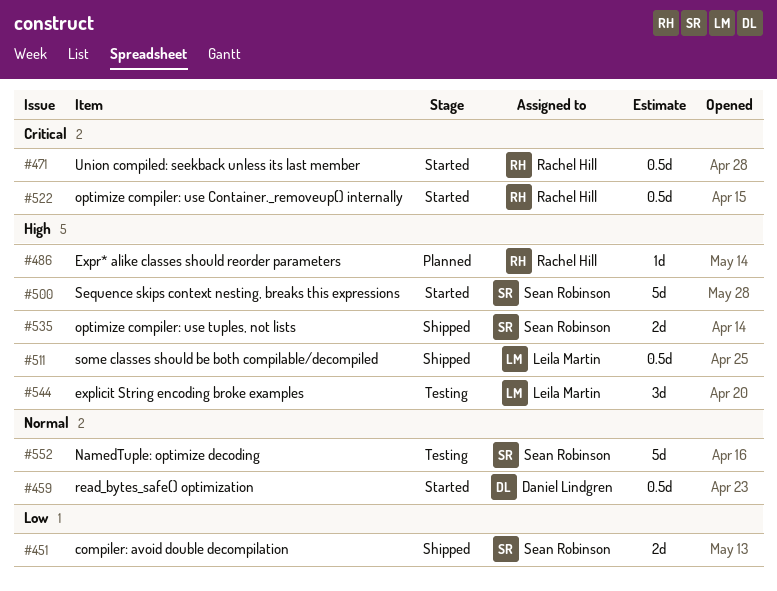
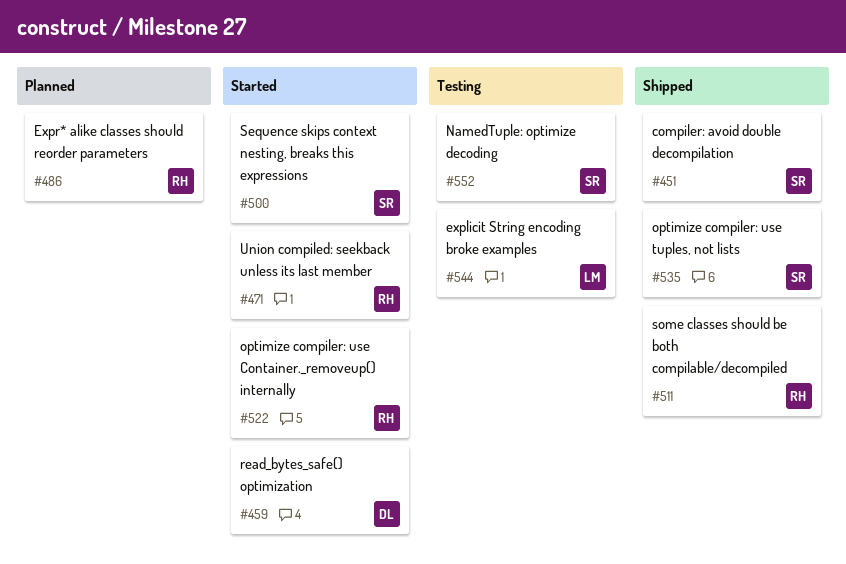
#511, owner: Leila Martin -> Rachel Hill

